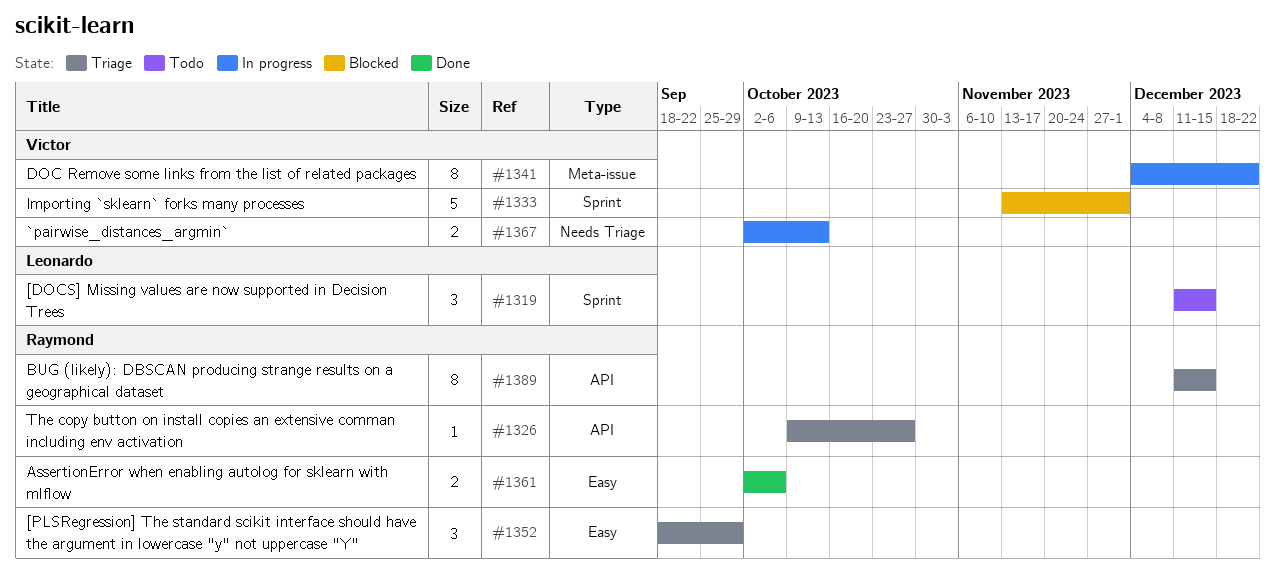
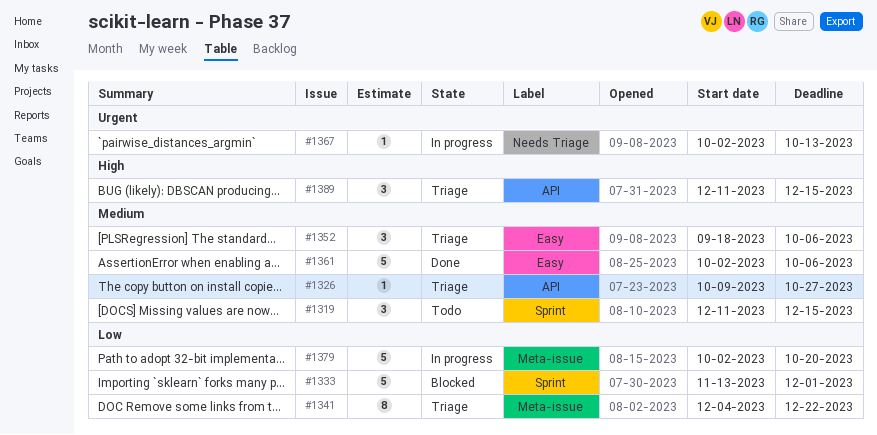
#1341, status: In progress -> Triage
#1352, due: Sep 29 -> Oct 6
#1361, estimate: 2 -> 5
#1367, estimate: 2 -> 1
#1379: none -> present
#1389, estimate: 8 -> 3

